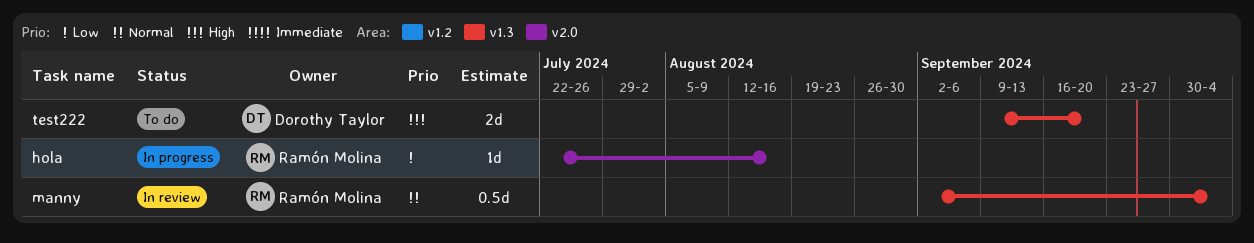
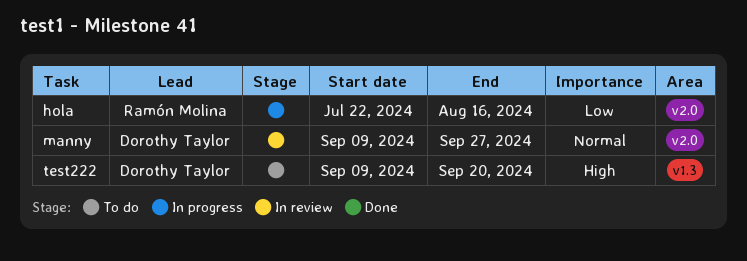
manny, owner: Ramón Molina -> Dorothy Taylor
manny, label: v1.3 -> v2.0
manny, start: Sep 2 -> Sep 9
manny, due: Oct 4 -> Sep 27

